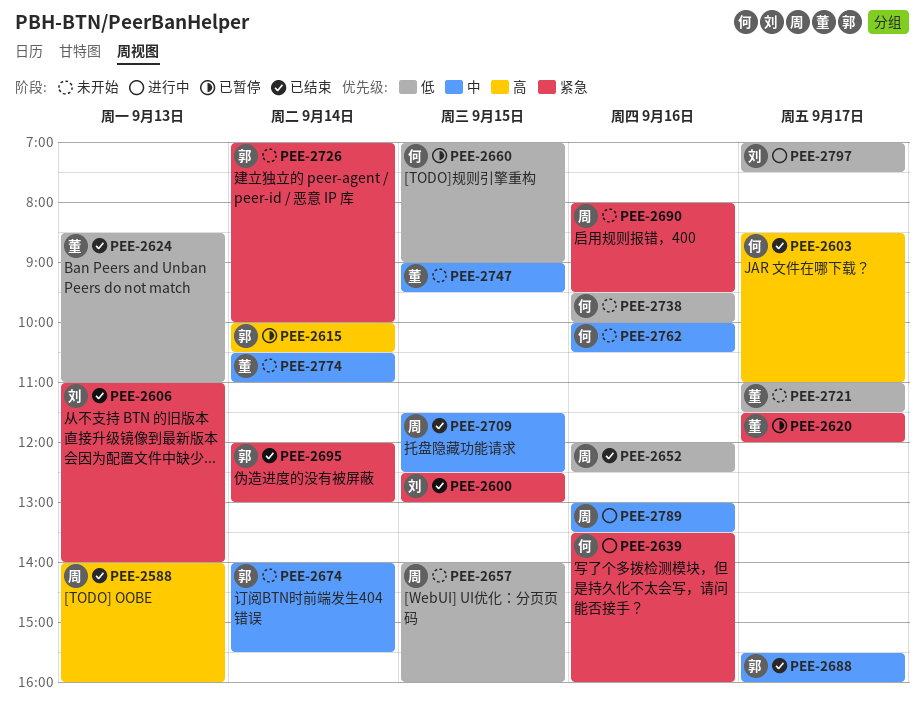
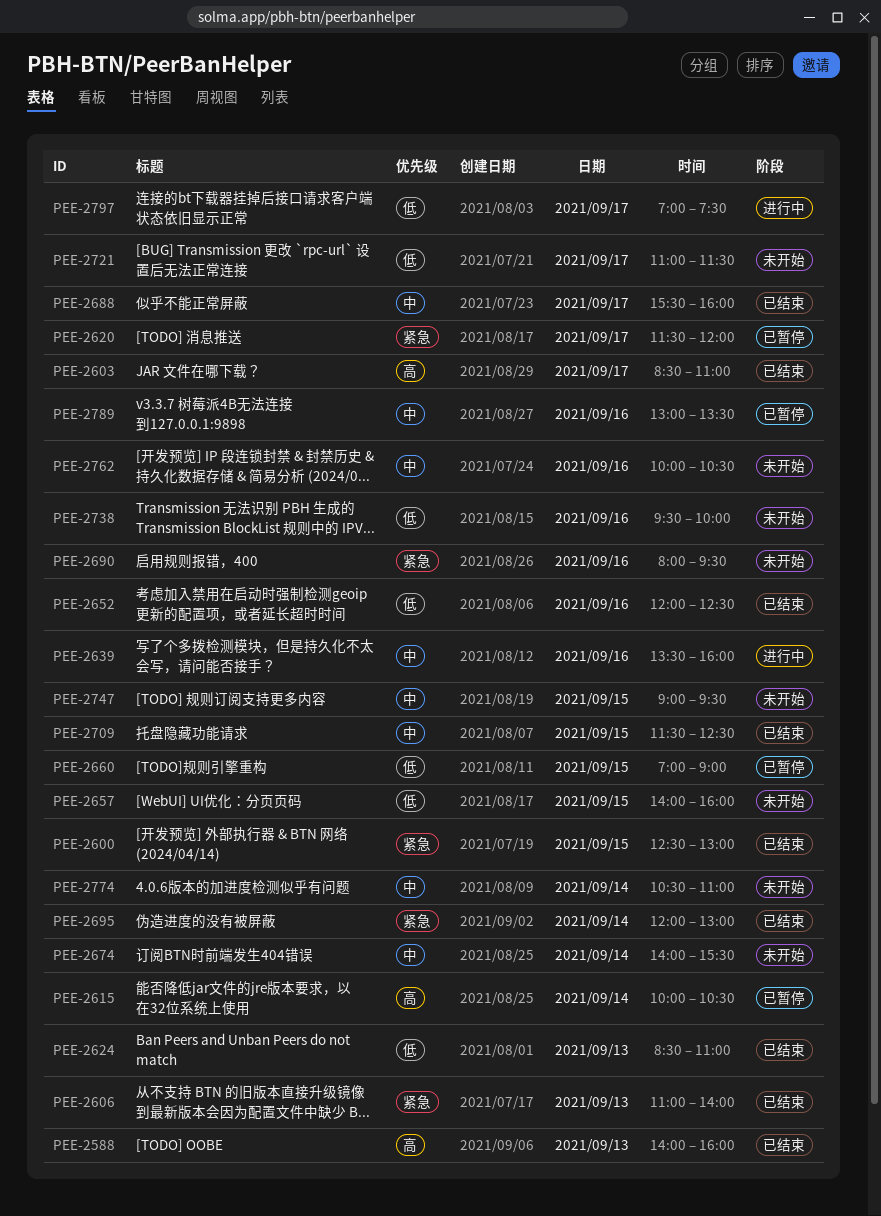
PEE-2639, priority: 紧急 -> 中
PEE-2726: present -> none
PEE-2789, status: 进行中 -> 已暂停

